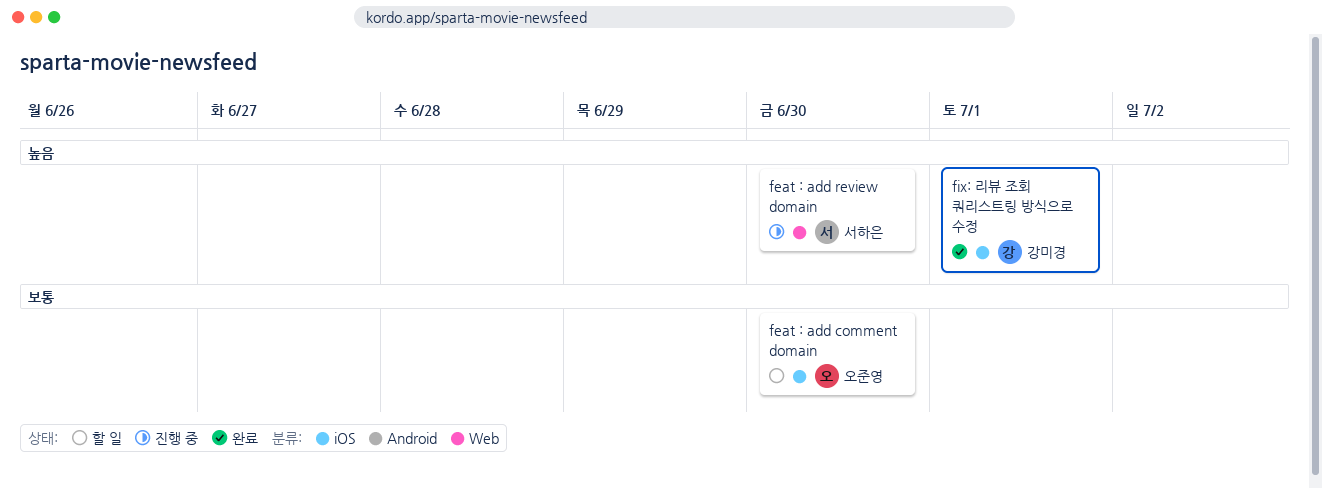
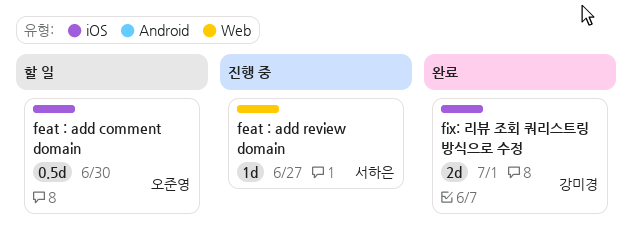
feat : add review domain, due: Jun 30 -> Jun 27

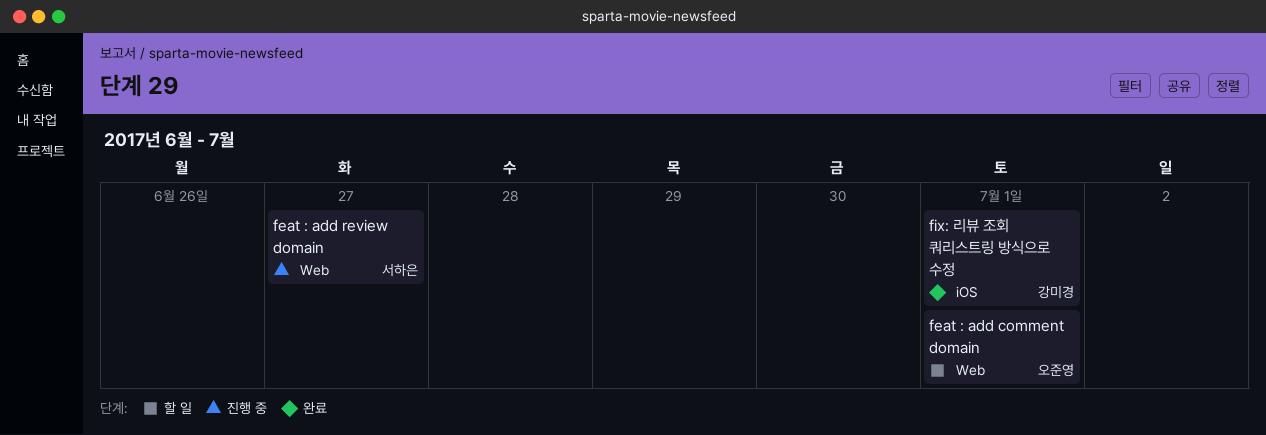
feat : add comment domain, label: iOS -> Web
feat : add comment domain, due: Jun 30 -> Jul 1

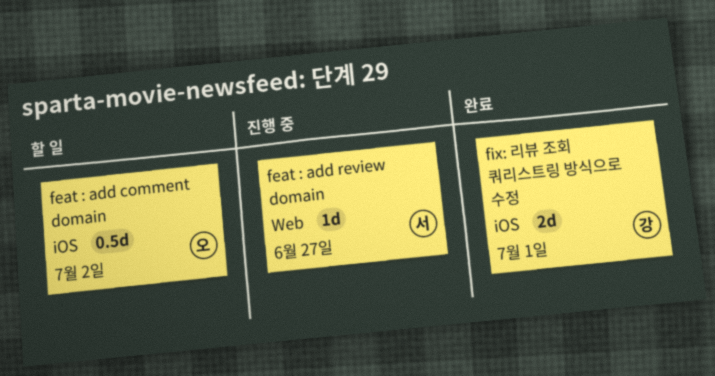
feat : add comment domain, label: Web -> iOS
feat : add comment domain, due: Jul 1 -> Jul 2

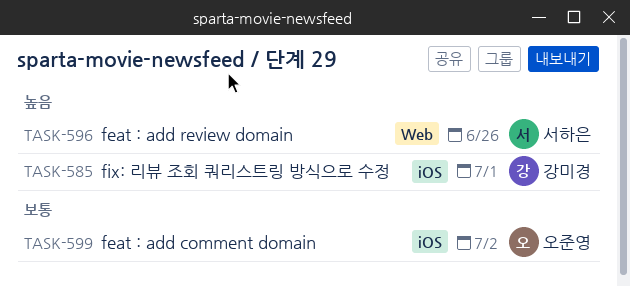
feat : add review domain, due: Jun 27 -> Jun 26

